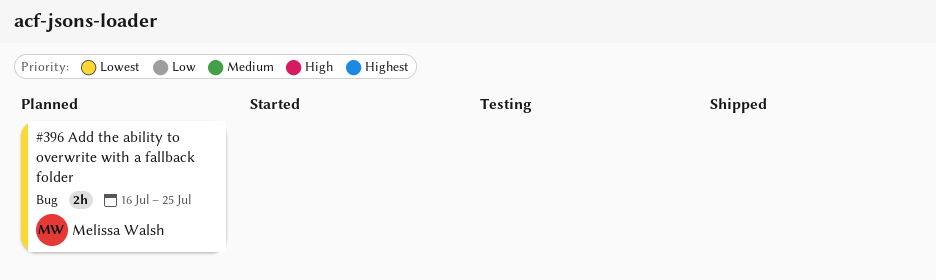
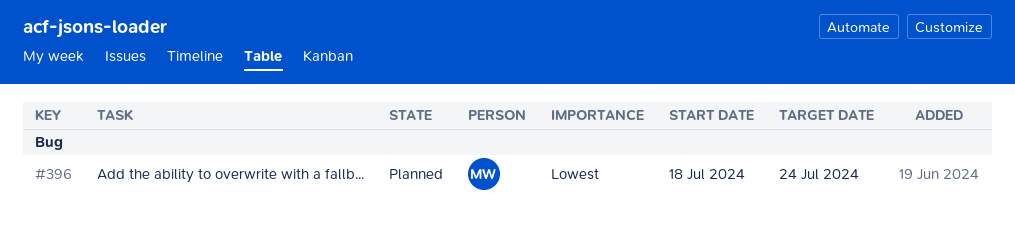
#396, start: Jul 16 -> Jul 18
#396, due: Jul 25 -> Jul 24

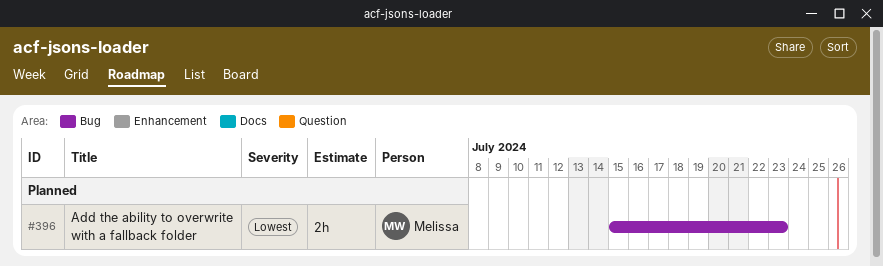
#396, start: Jul 18 -> Jul 15
#396, due: Jul 24 -> Jul 23

